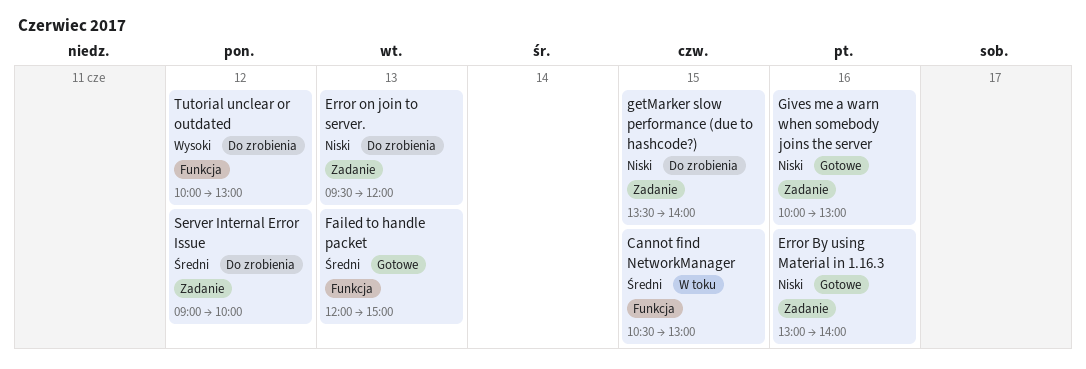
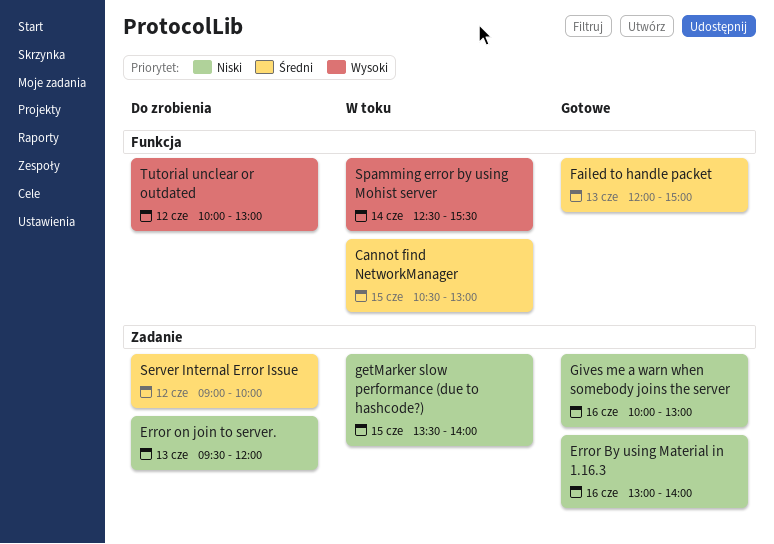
getMarker slow performance (due to hashcode?), status: Do zrobienia -> W toku
Spamming error by using Mohist server: none -> present

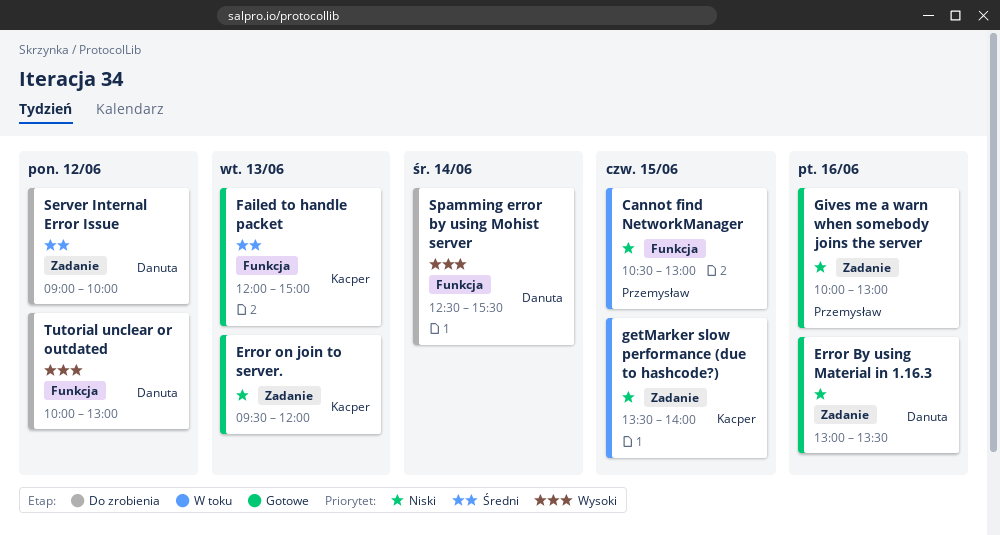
Cannot find NetworkManager, priority: Średni -> Niski
Error By using Material in 1.16.3, ends: 14:00 -> 13:30
Error on join to server., status: Do zrobienia -> Gotowe
Spamming error by using Mohist server, status: W toku -> Do zrobienia

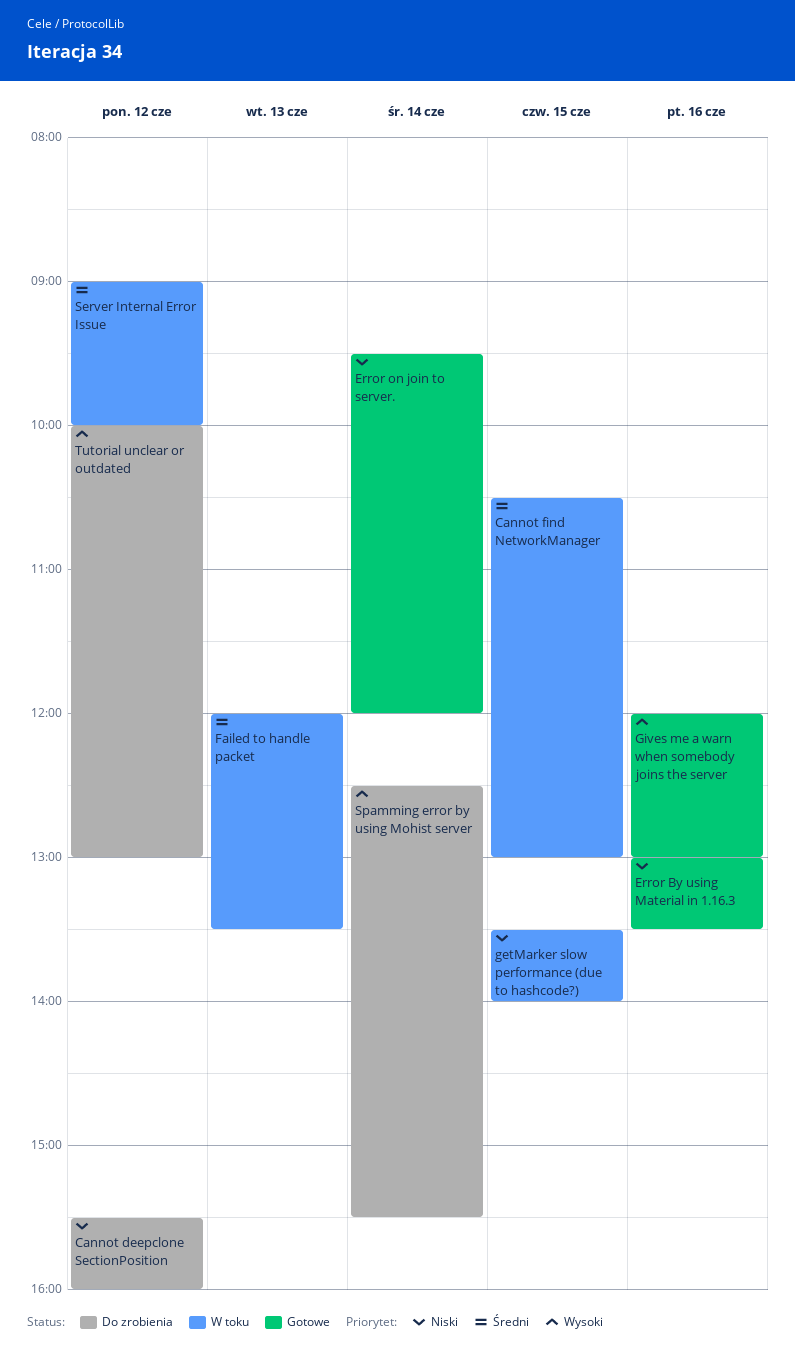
Cannot deepclone SectionPosition: none -> present
Cannot find NetworkManager, priority: Niski -> Średni
Error on join to server., day: Jun 13 -> Jun 14
Failed to handle packet, status: Gotowe -> W toku
Failed to handle packet, ends: 15:00 -> 13:30
Gives me a warn when somebody joins the server, priority: Niski -> Wysoki
Gives me a warn when somebody joins the server, begins: 10:00 -> 12:00
Server Internal Error Issue, status: Do zrobienia -> W toku

